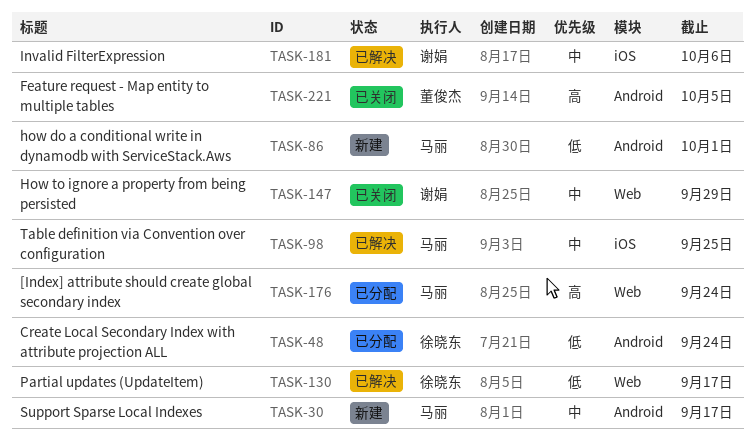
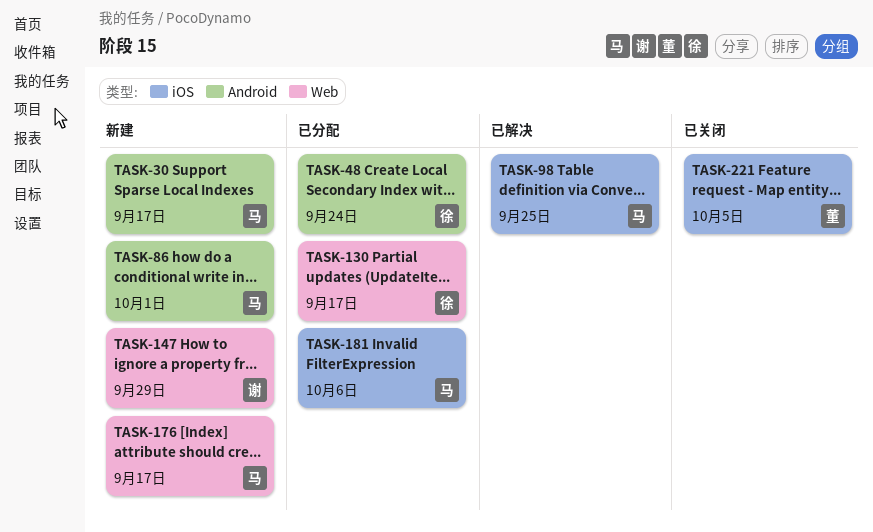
TASK-130, status: 已解决 -> 已分配
TASK-147, status: 已关闭 -> 新建
TASK-176, status: 已分配 -> 新建
TASK-176, due: Sep 24 -> Sep 17
TASK-181, status: 已解决 -> 已分配
TASK-181, owner: 谢娟 -> 马丽
TASK-221, label: Android -> iOS

